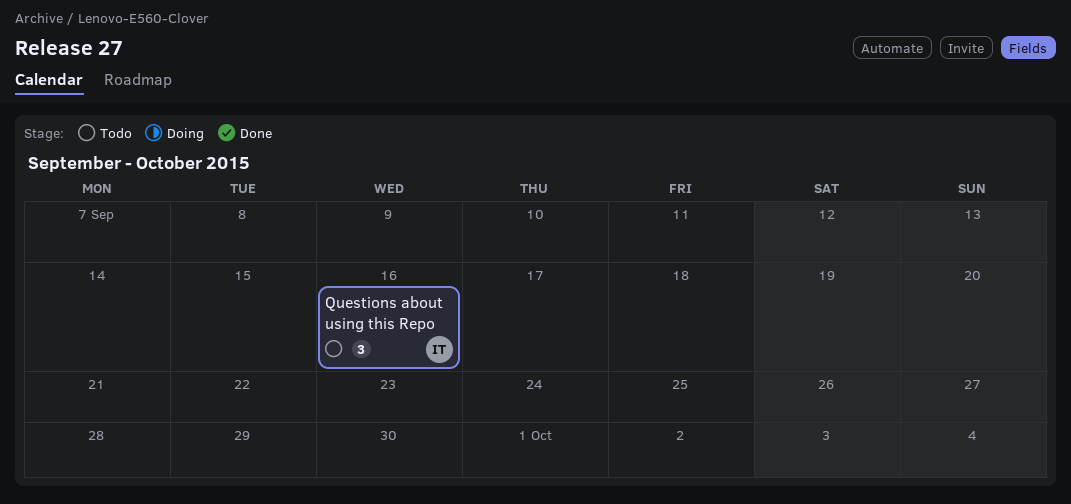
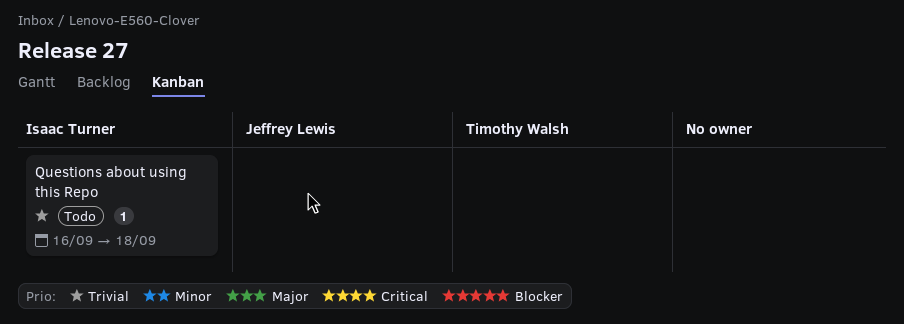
Questions about using this Repo, estimate: 3 -> 1
Questions about using this Repo, due: Sep 16 -> Sep 18

